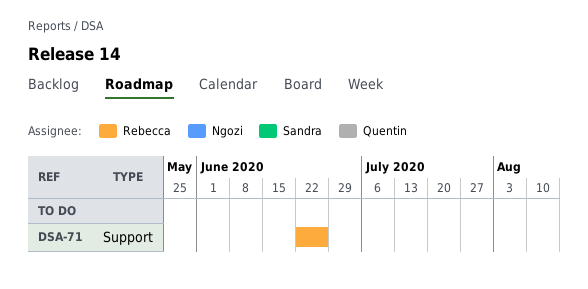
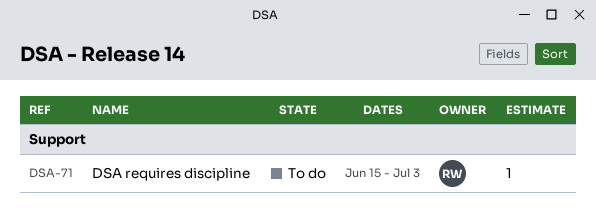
DSA-71, start: Jun 22 -> Jun 15
DSA-71, due: Jun 26 -> Jul 3

